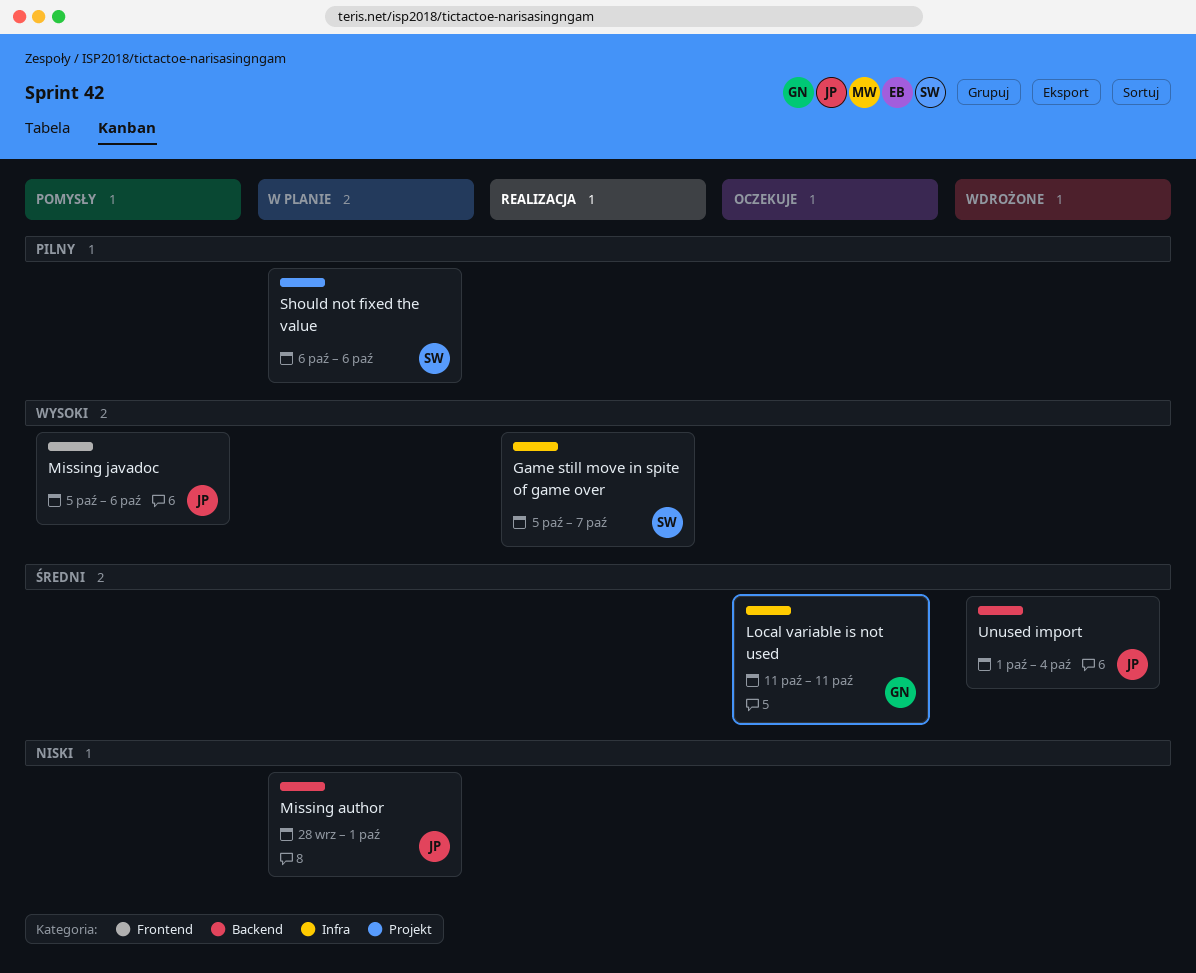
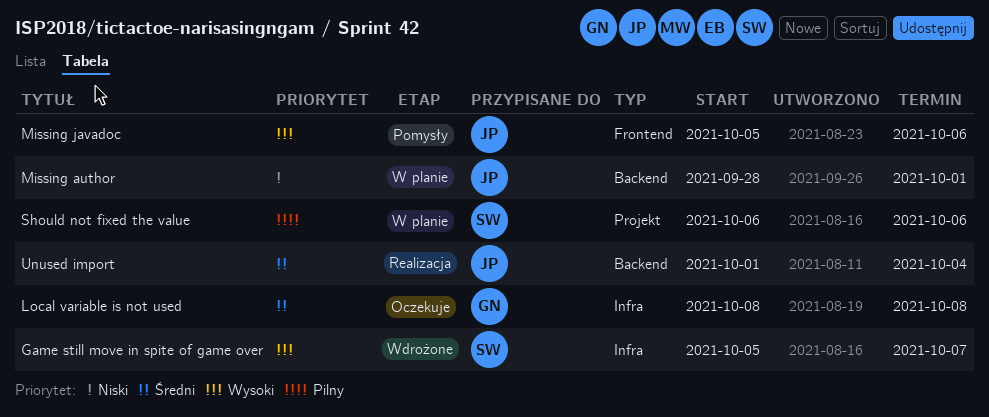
Game still move in spite of game over, status: Realizacja -> Wdrożone
Local variable is not used, start: Oct 11 -> Oct 8
Local variable is not used, due: Oct 11 -> Oct 8
Unused import, status: Wdrożone -> Realizacja

